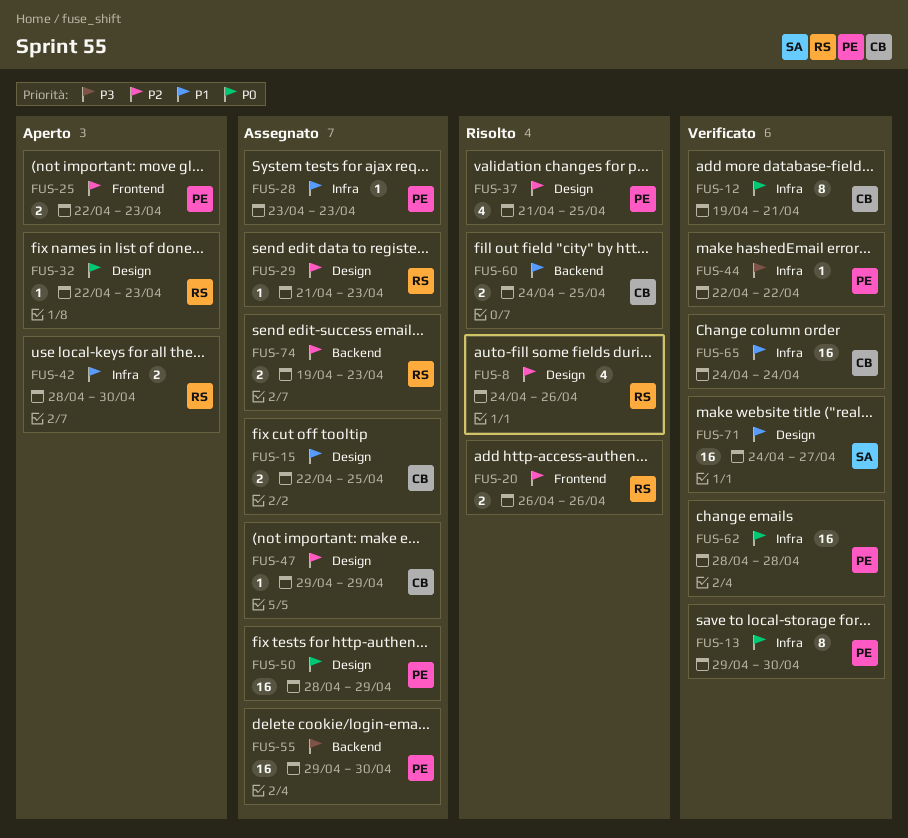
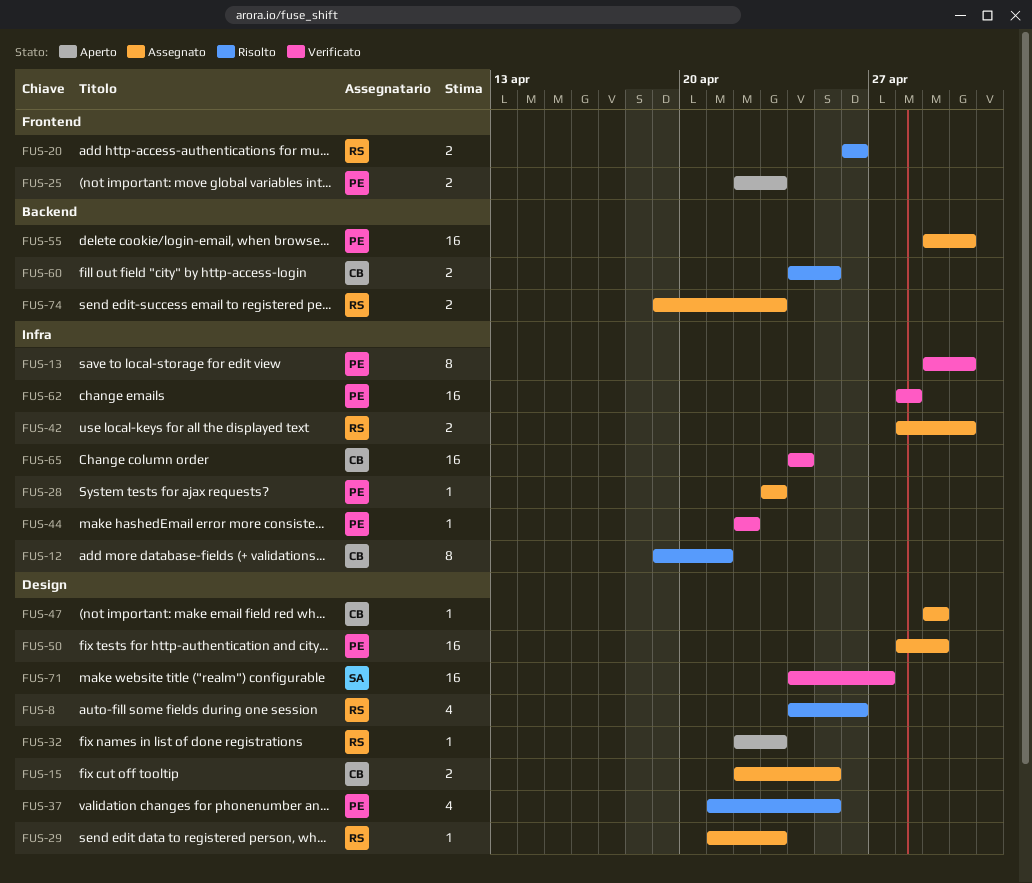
FUS-12, status: Verificato -> Risolto
FUS-42, status: Aperto -> Assegnato

